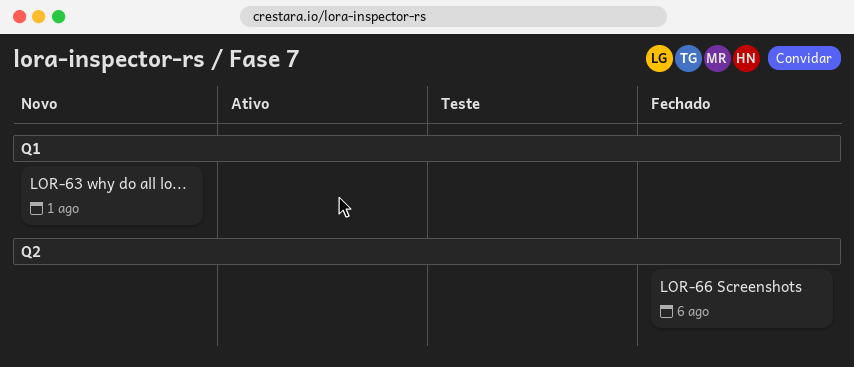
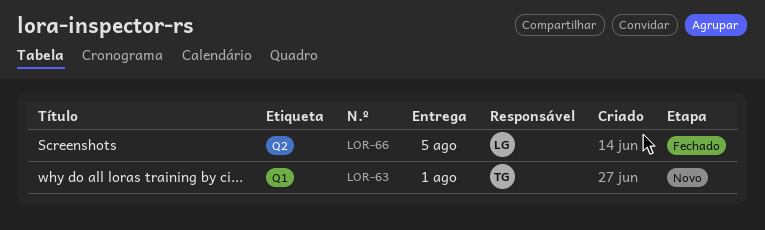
LOR-66, due: Aug 6 -> Aug 5

